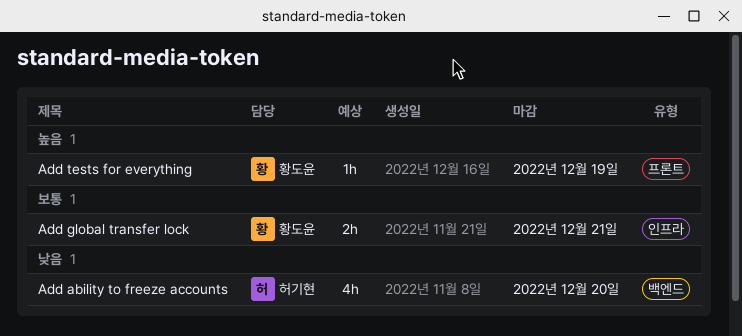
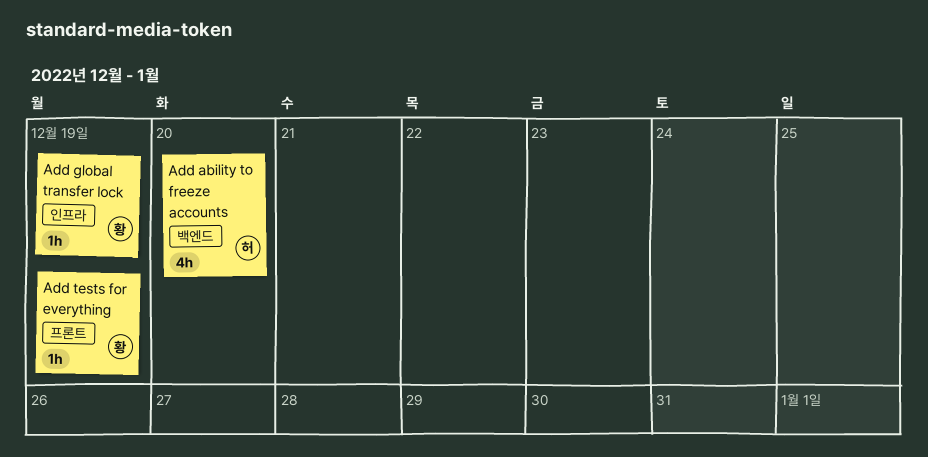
Add global transfer lock, estimate: 2h -> 1h
Add global transfer lock, due: Dec 21 -> Dec 19

